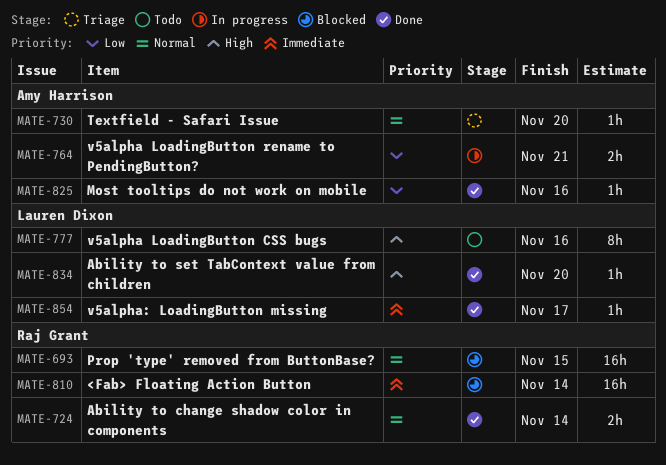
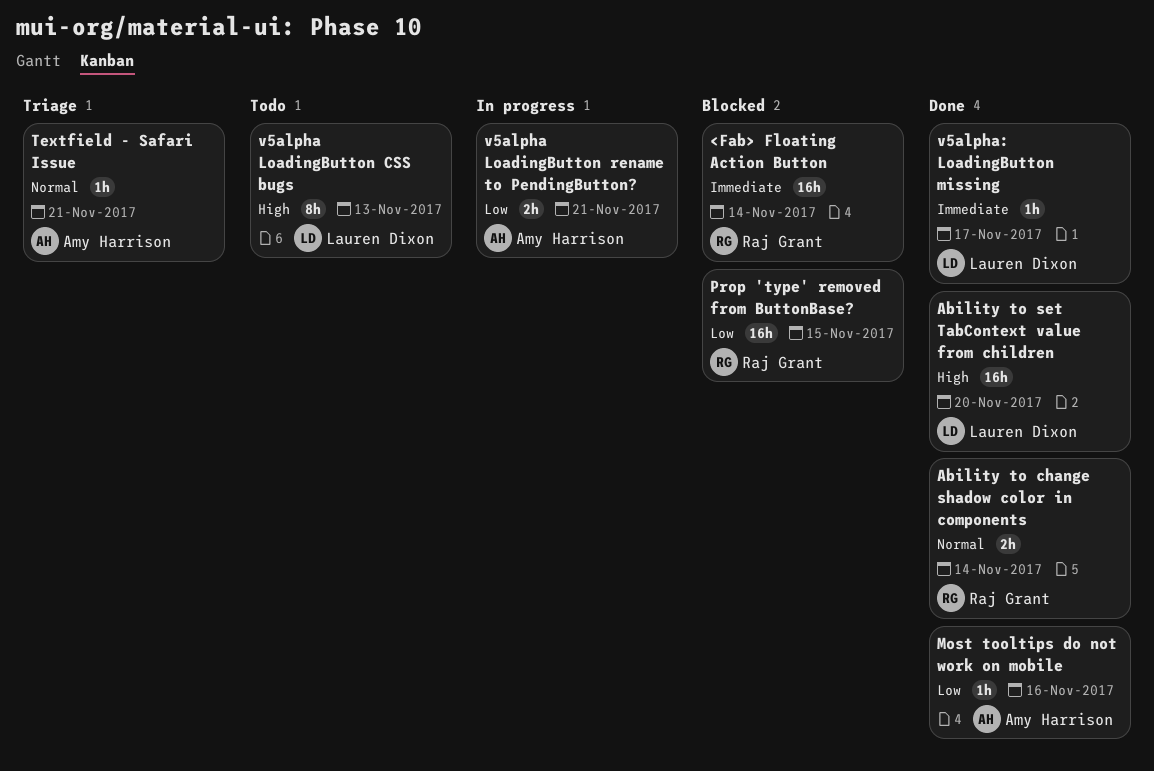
Ability to set TabContext value from children, estimate: 1h -> 16h
Prop 'type' removed from ButtonBase?, priority: Normal -> Low
Textfield - Safari Issue, due: Nov 20 -> Nov 21
v5alpha LoadingButton CSS bugs, due: Nov 16 -> Nov 13

